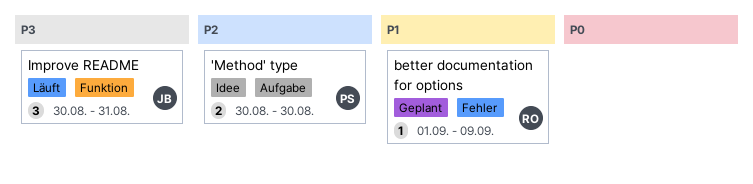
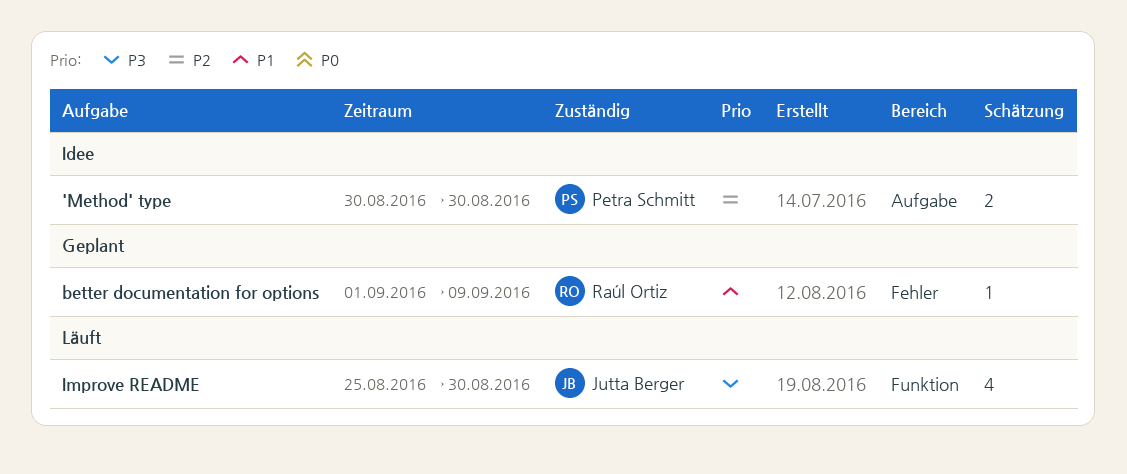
Improve README, estimate: 3 -> 4
Improve README, start: Aug 30 -> Aug 25
Improve README, due: Aug 31 -> Aug 30

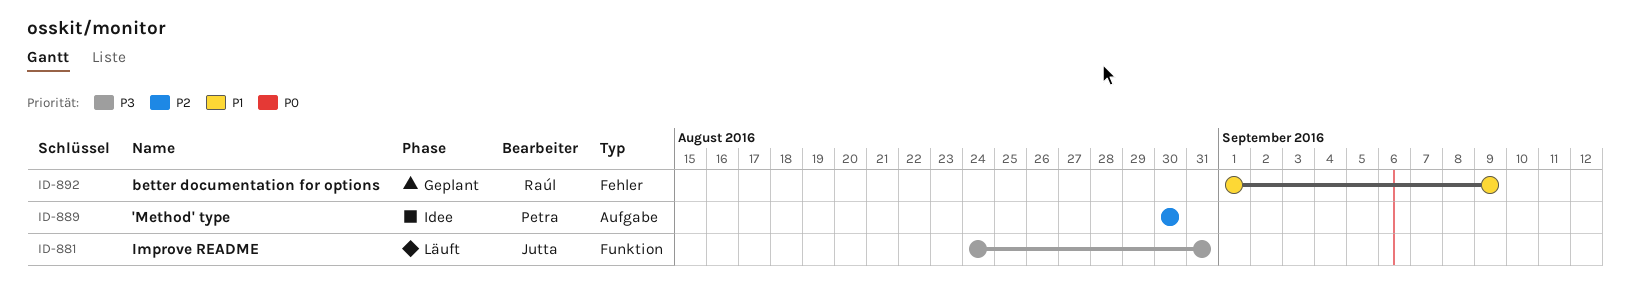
Improve README, start: Aug 25 -> Aug 24
Improve README, due: Aug 30 -> Aug 31

